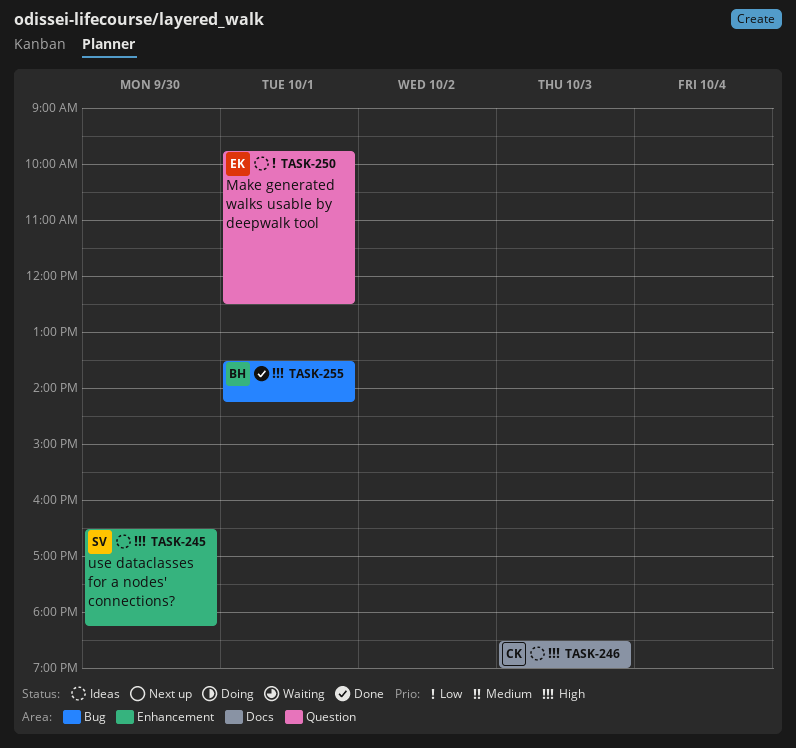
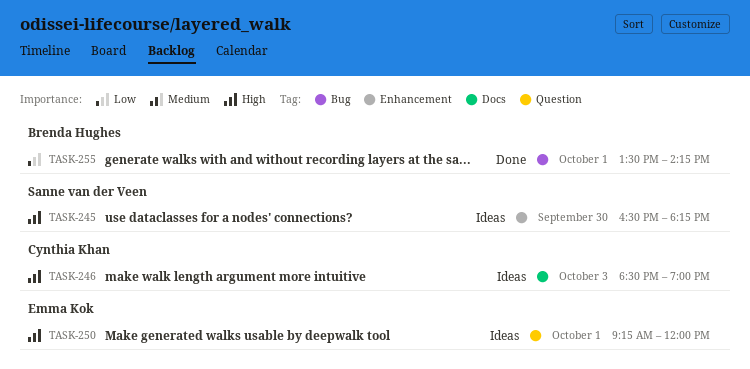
TASK-250, priority: Low -> High
TASK-250, begins: 09:45 -> 09:15
TASK-250, ends: 12:30 -> 12:00
TASK-255, priority: High -> Low

